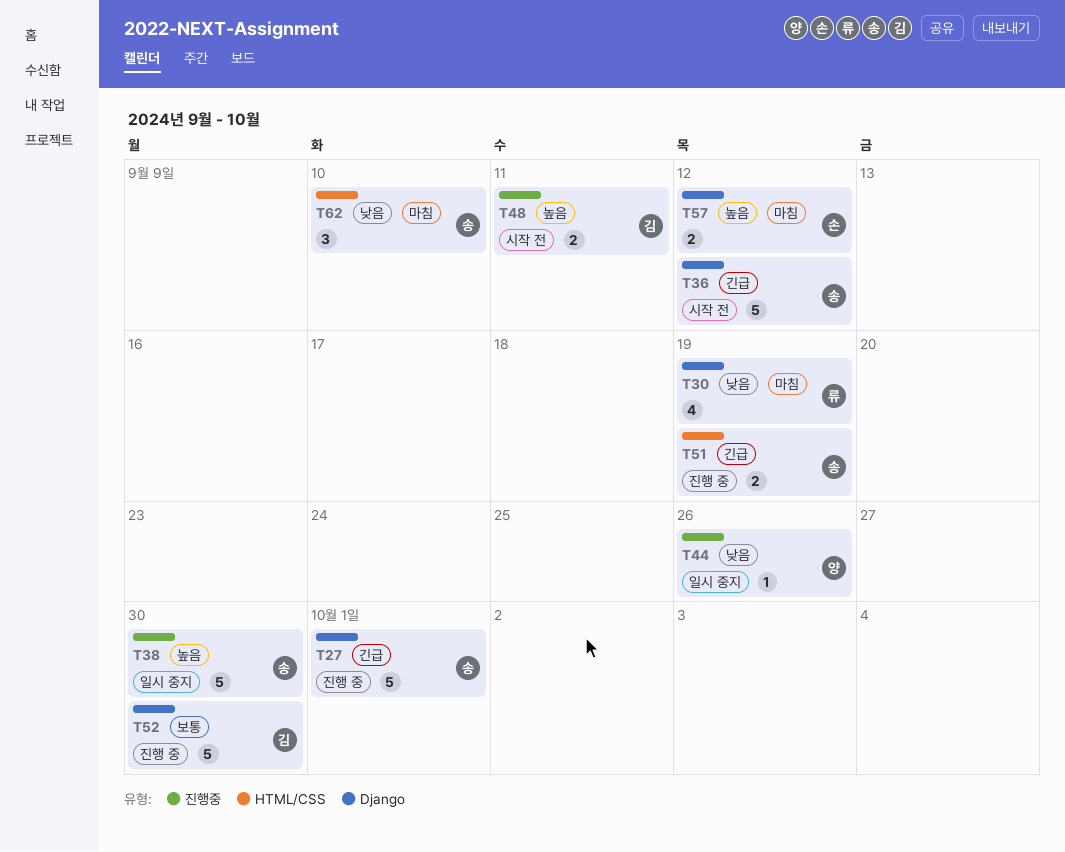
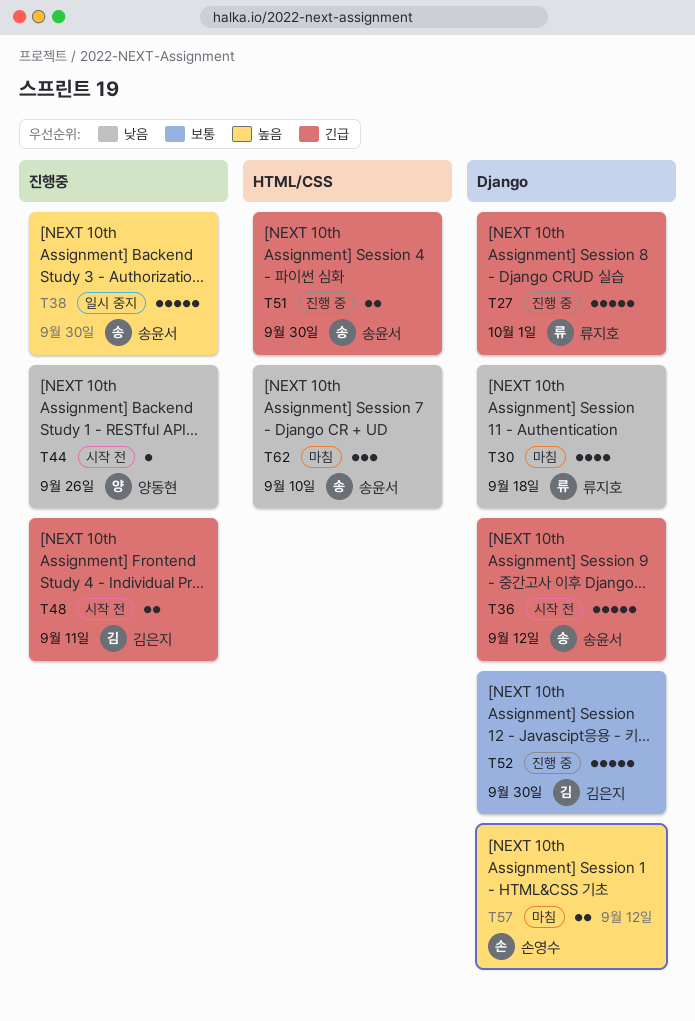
T27, owner: 송윤서 -> 류지호
T30, due: Sep 19 -> Sep 18
T44, status: 일시 중지 -> 시작 전
T48, priority: 높음 -> 긴급
T51, due: Sep 19 -> Sep 30

